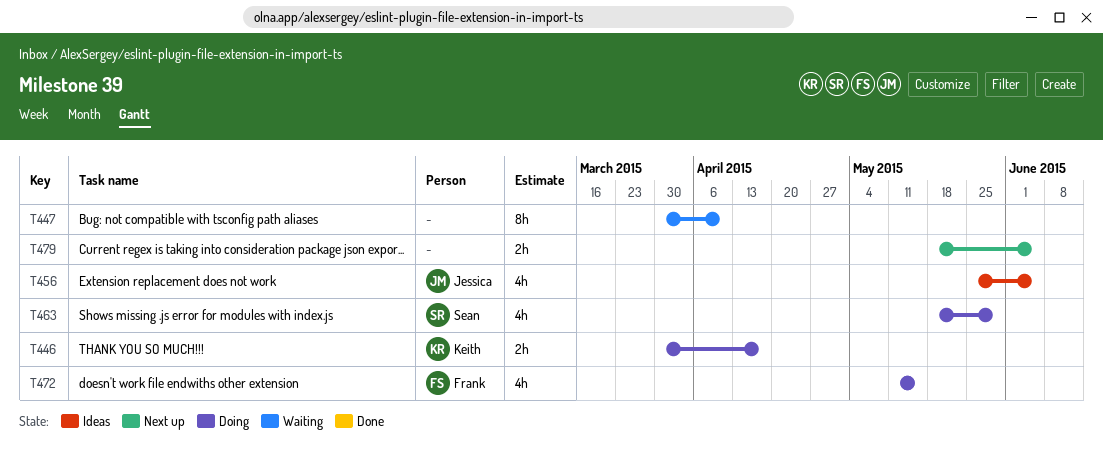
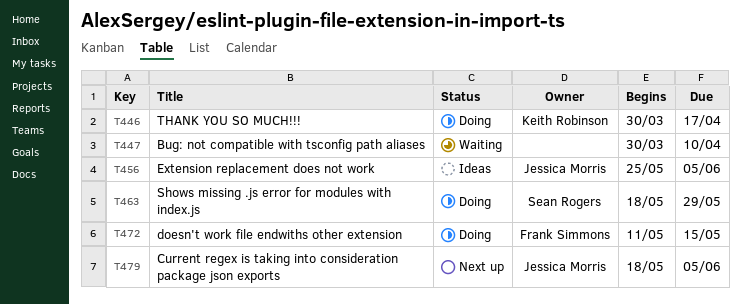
T479, owner: none -> Jessica Morris

